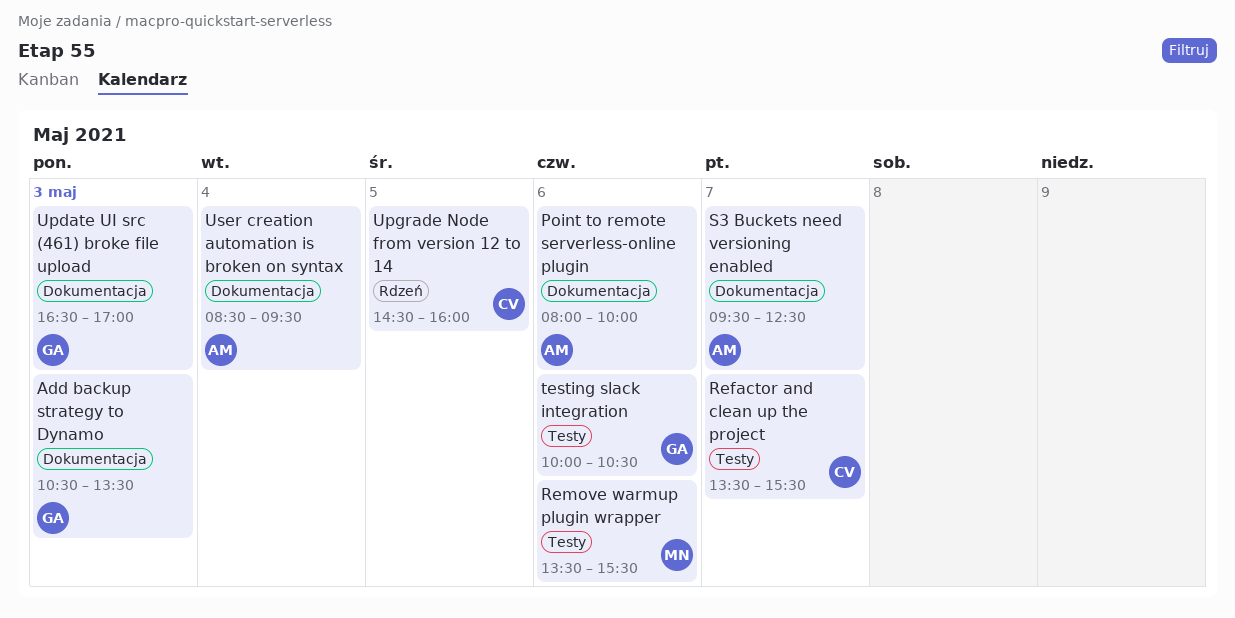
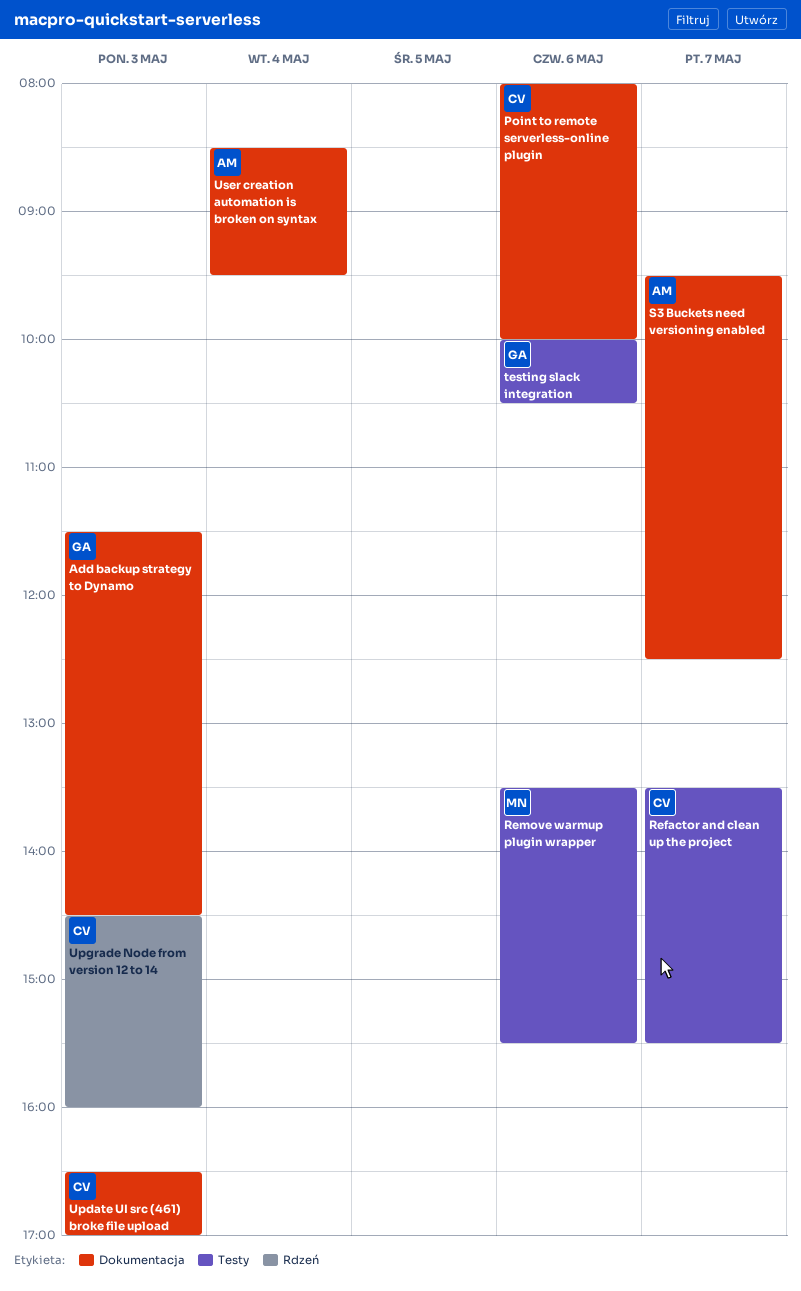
Add backup strategy to Dynamo, begins: 10:30 -> 11:30
Add backup strategy to Dynamo, ends: 13:30 -> 14:30
Point to remote serverless-online plugin, owner: AM -> CV
Update UI src (461) broke file upload, owner: GA -> CV
Upgrade Node from version 12 to 14, day: May 5 -> May 3

